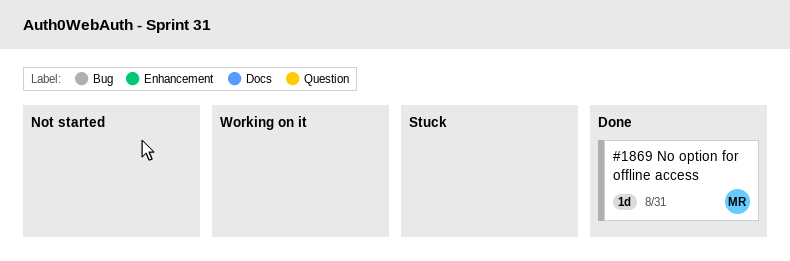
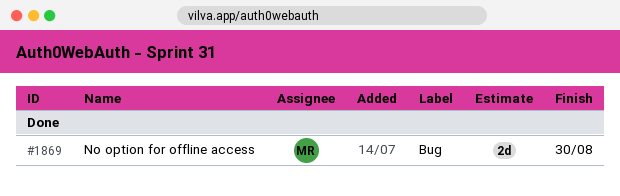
#1869, estimate: 1d -> 2d
#1869, due: Aug 31 -> Aug 30

